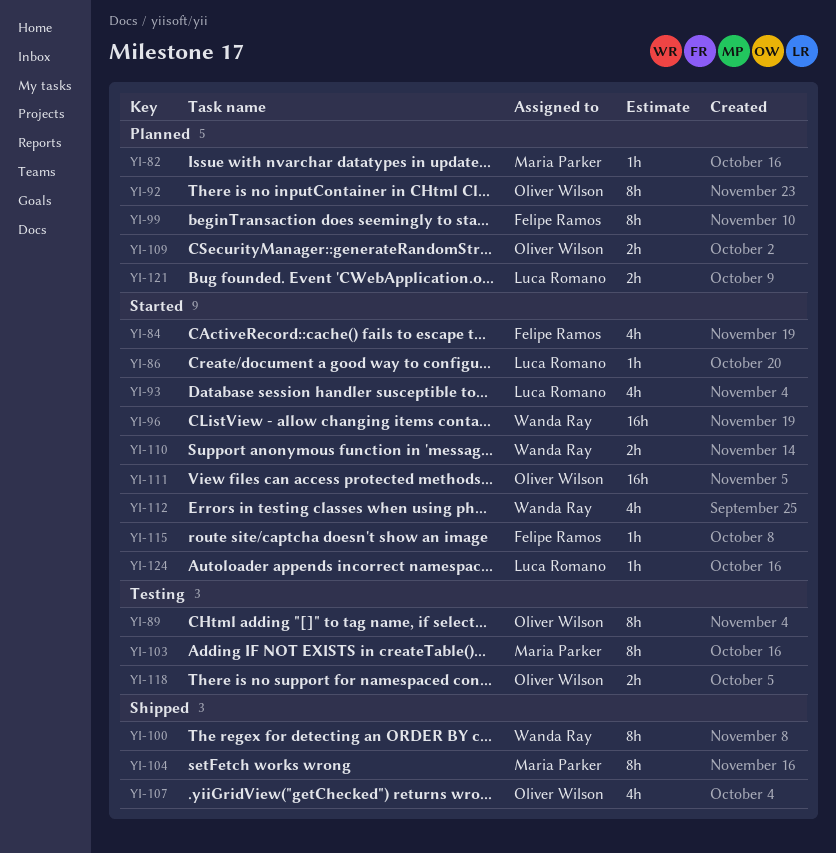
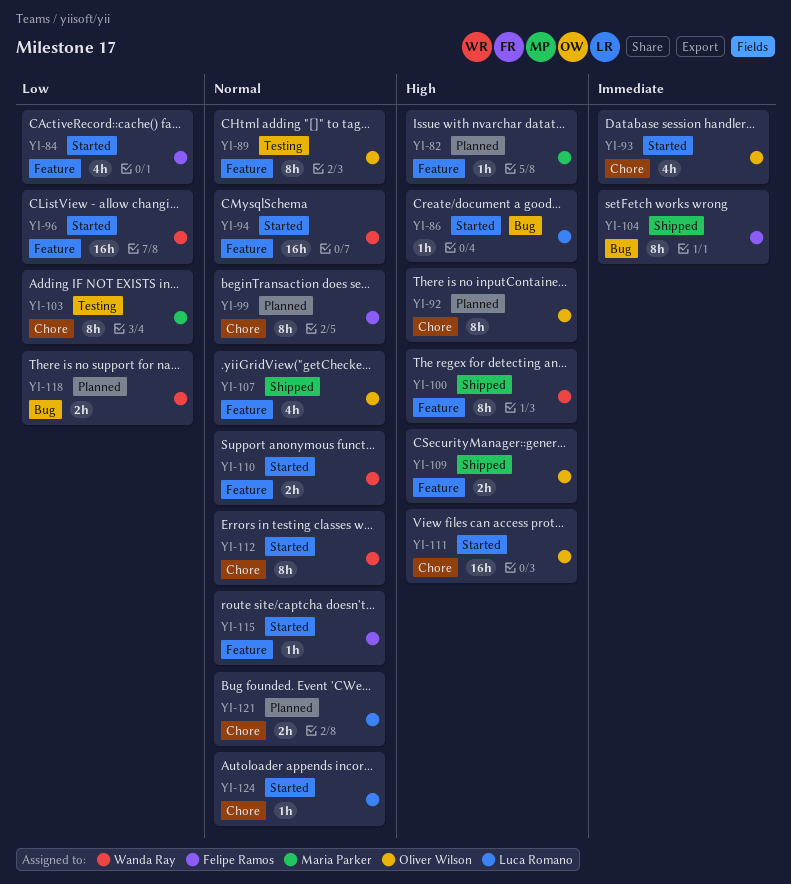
YI-93, owner: Luca Romano -> Oliver Wilson
YI-94: none -> present
YI-104, owner: Maria Parker -> Felipe Ramos
YI-109, status: Planned -> Shipped
YI-112, estimate: 4h -> 8h
YI-118, status: Testing -> Planned
YI-118, owner: Oliver Wilson -> Wanda Ray

